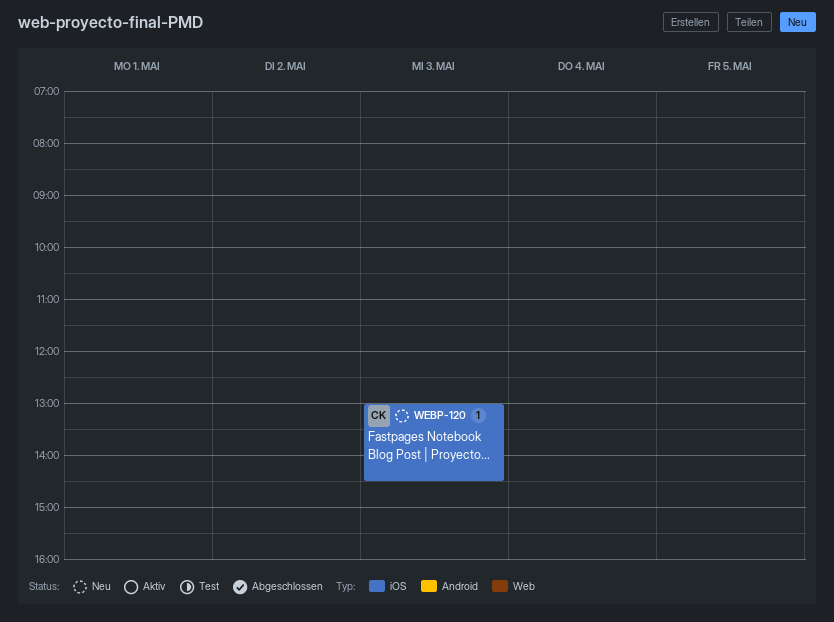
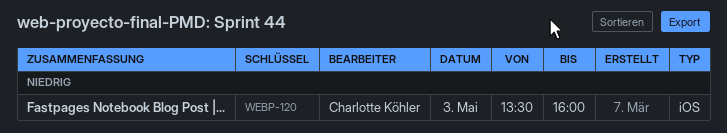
WEBP-120, begins: 13:00 -> 13:30
WEBP-120, ends: 14:30 -> 16:00

